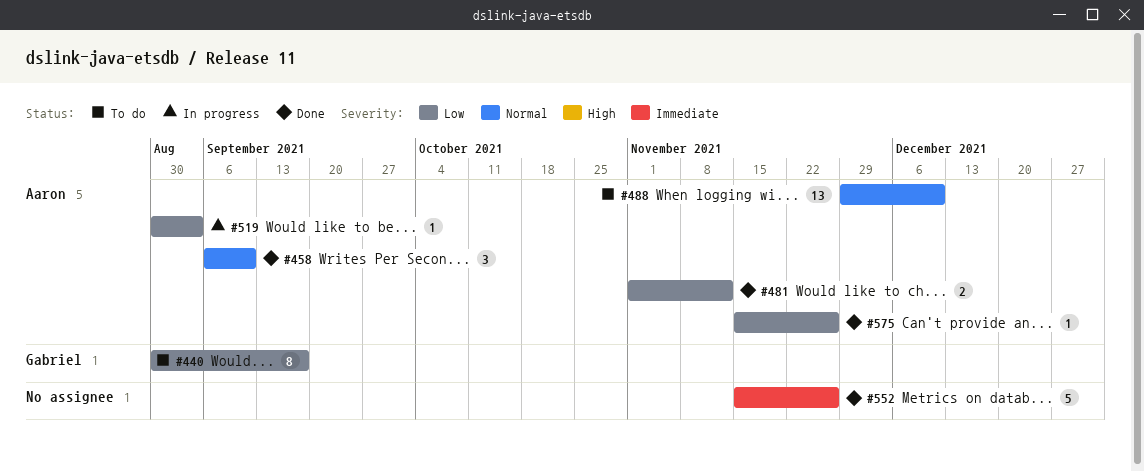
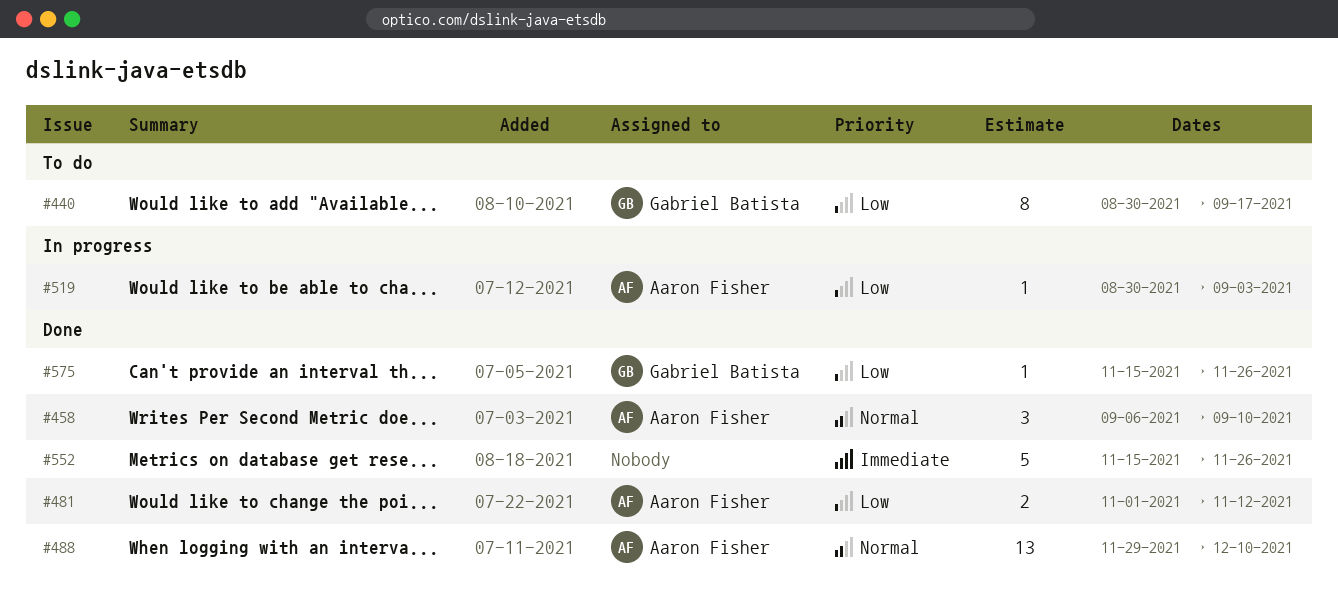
#488, status: To do -> Done
#575, owner: Aaron Fisher -> Gabriel Batista

